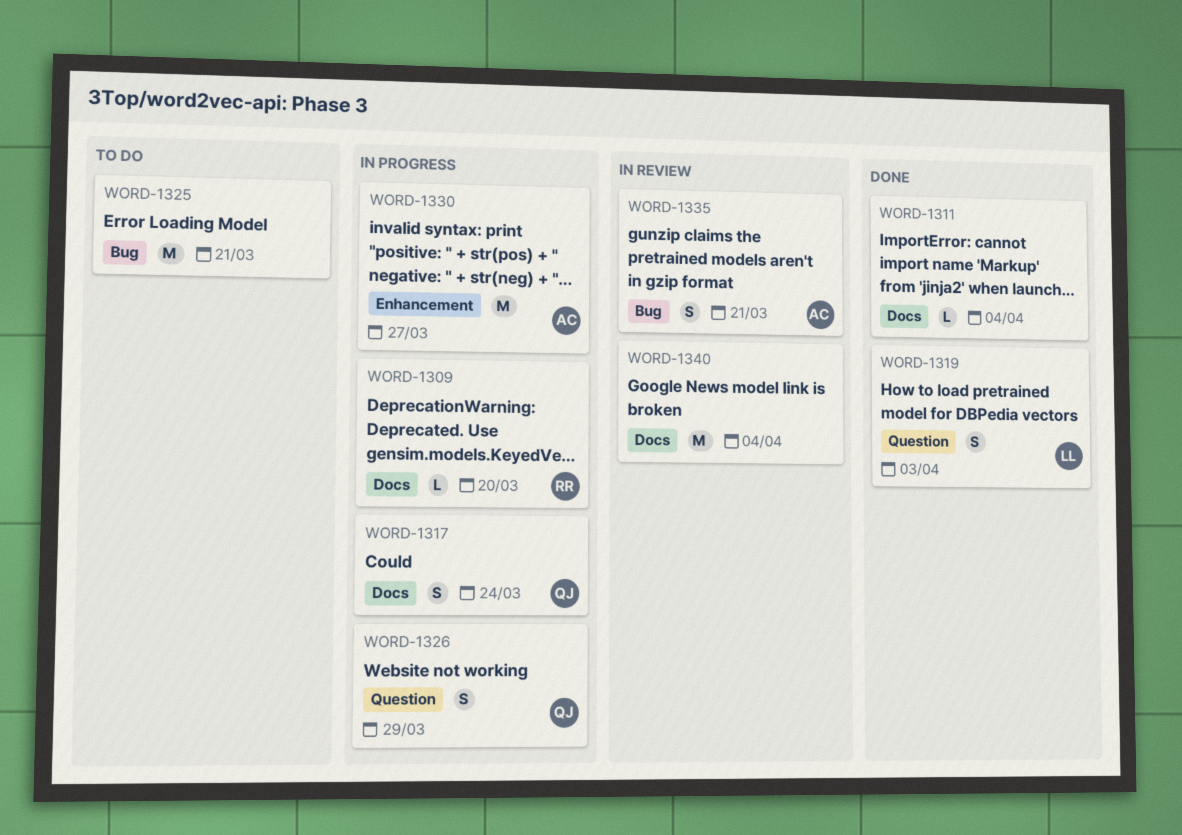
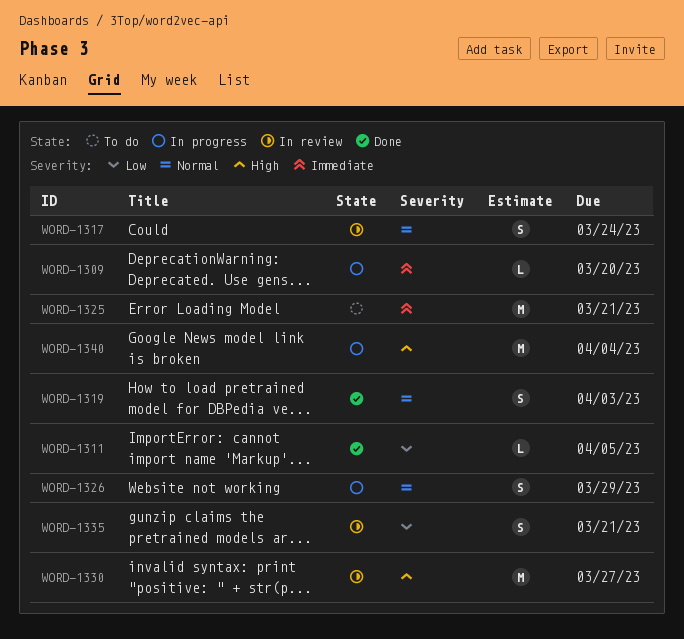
WORD-1311, due: Apr 4 -> Apr 5
WORD-1317, status: In progress -> In review
WORD-1330, status: In progress -> In review
WORD-1340, status: In review -> In progress

